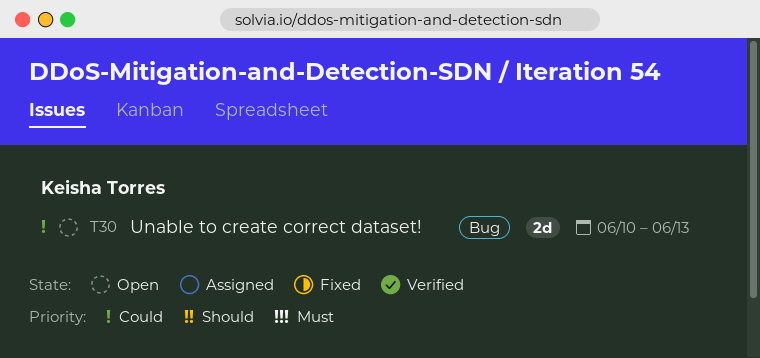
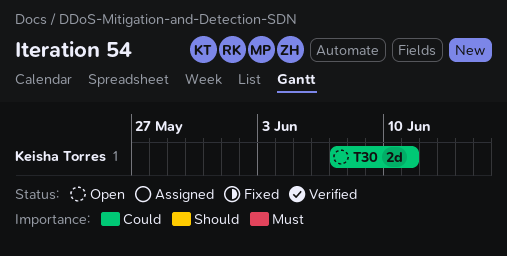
T30, start: Jun 10 -> Jun 7
T30, due: Jun 13 -> Jun 11

